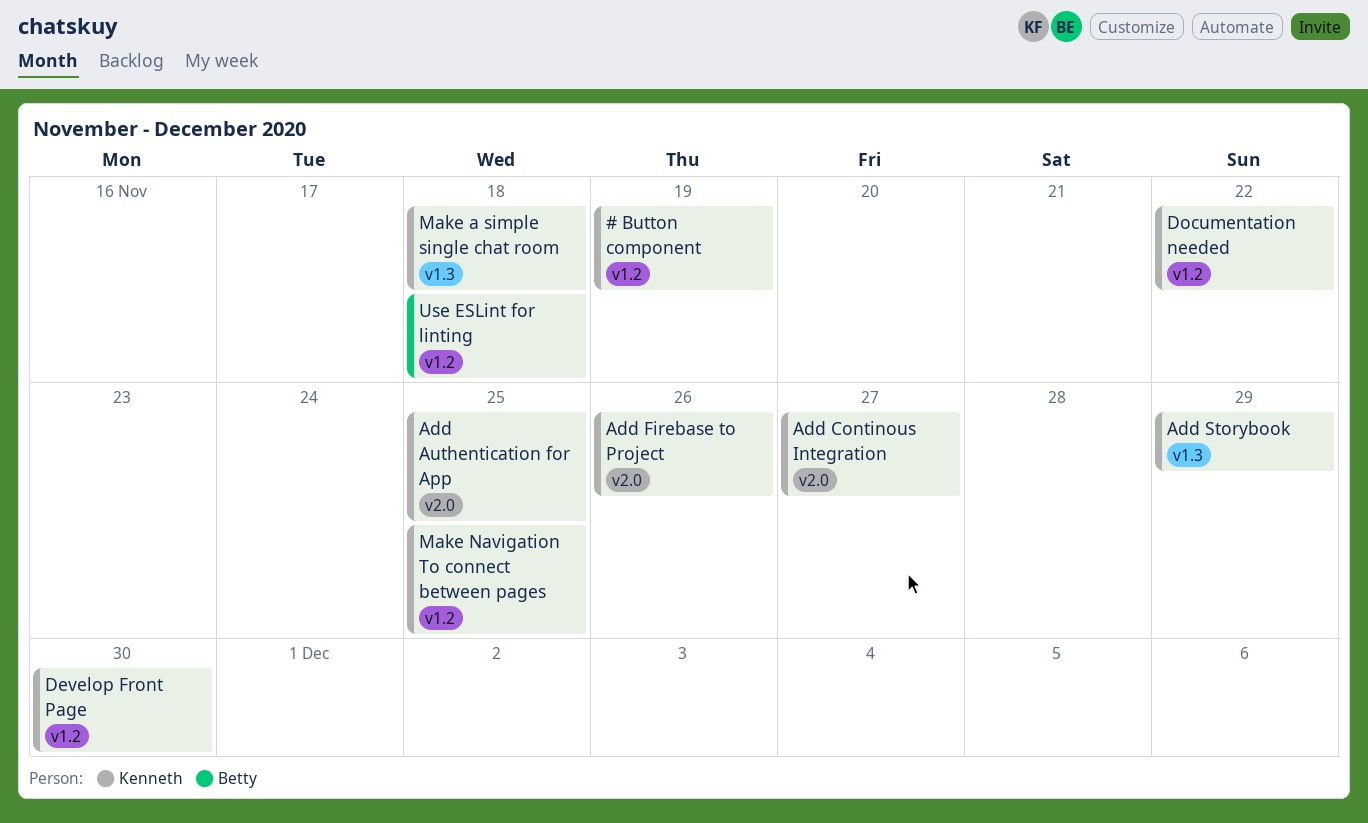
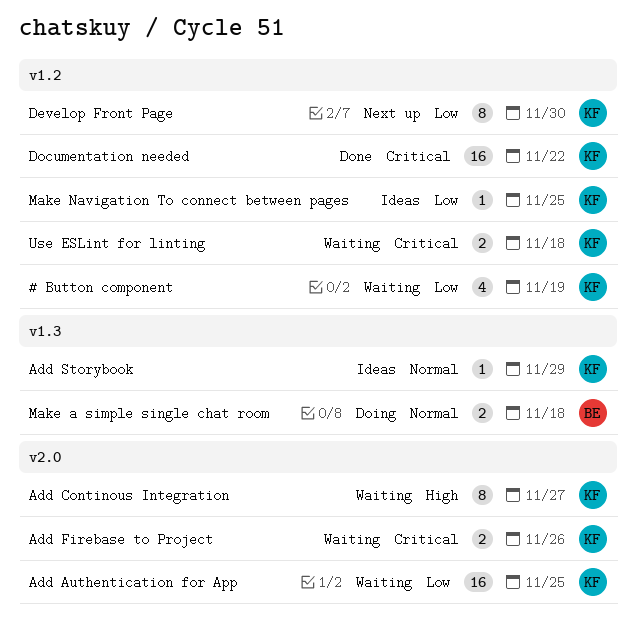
Make a simple single chat room, owner: Kenneth -> Betty
Use ESLint for linting, owner: Betty -> Kenneth

